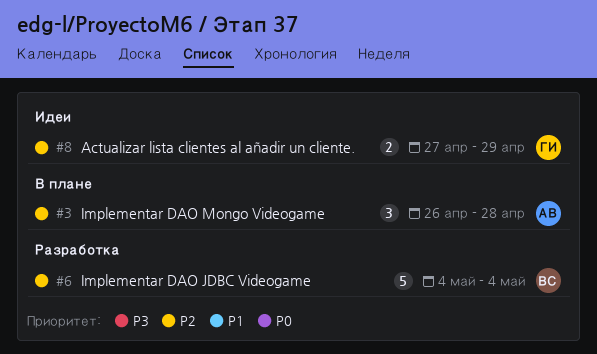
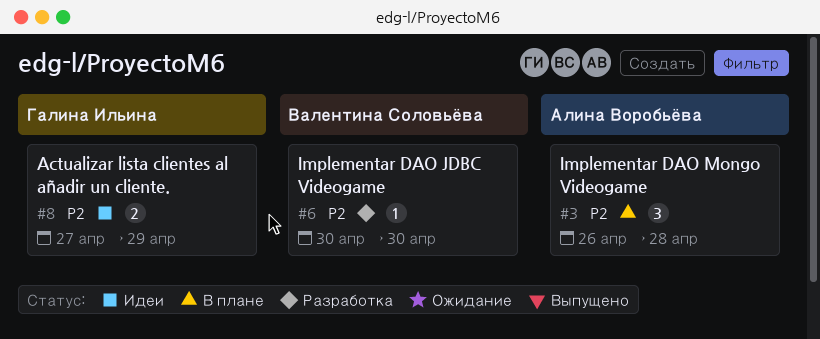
#6, estimate: 5 -> 1
#6, start: May 4 -> Apr 30
#6, due: May 4 -> Apr 30

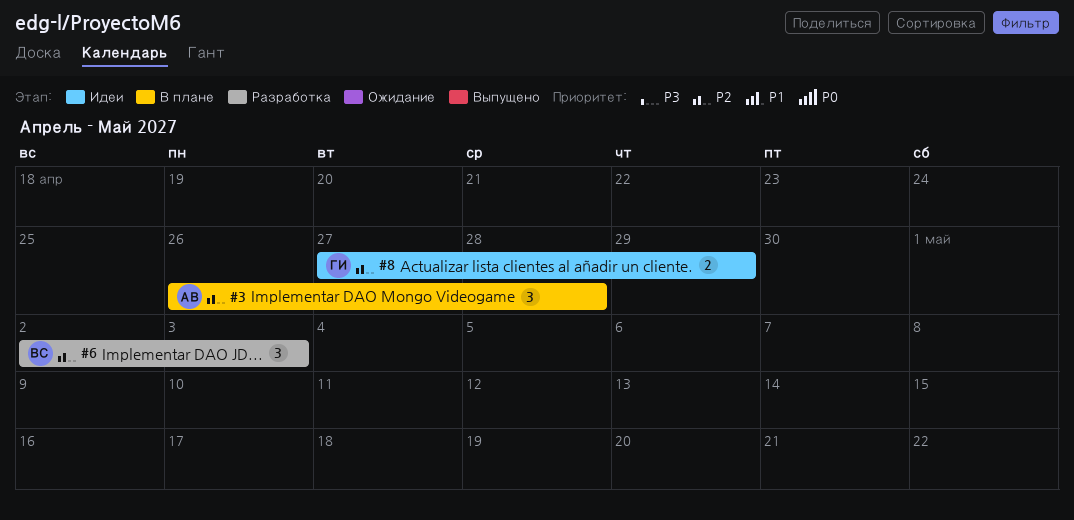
#6, estimate: 1 -> 3
#6, start: Apr 30 -> May 2
#6, due: Apr 30 -> May 3

